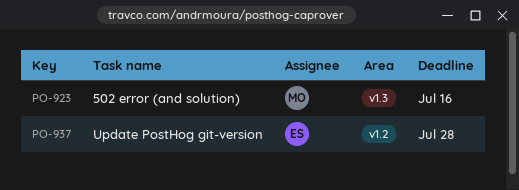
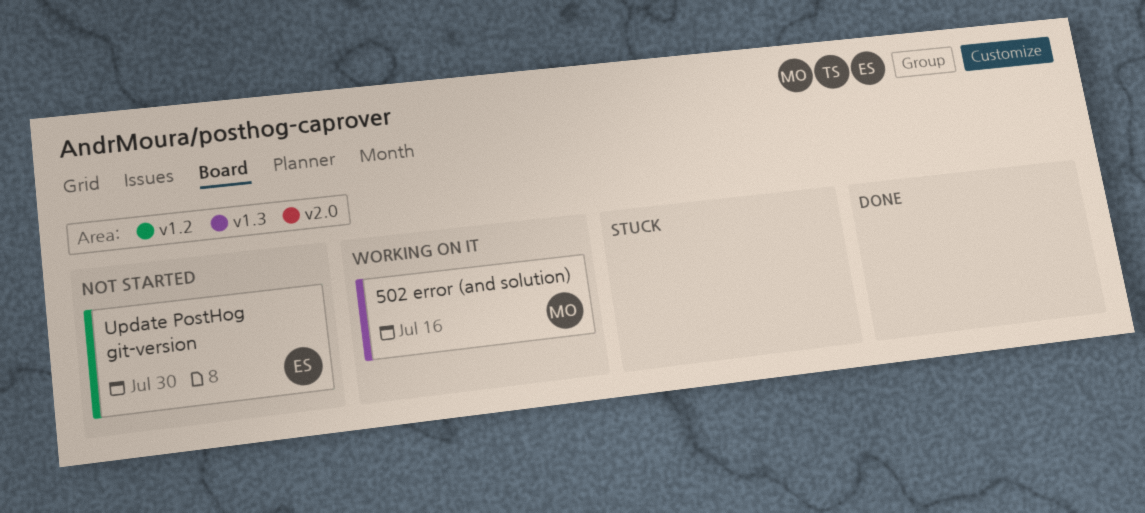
Update PostHog git-version, due: Jul 28 -> Jul 30

